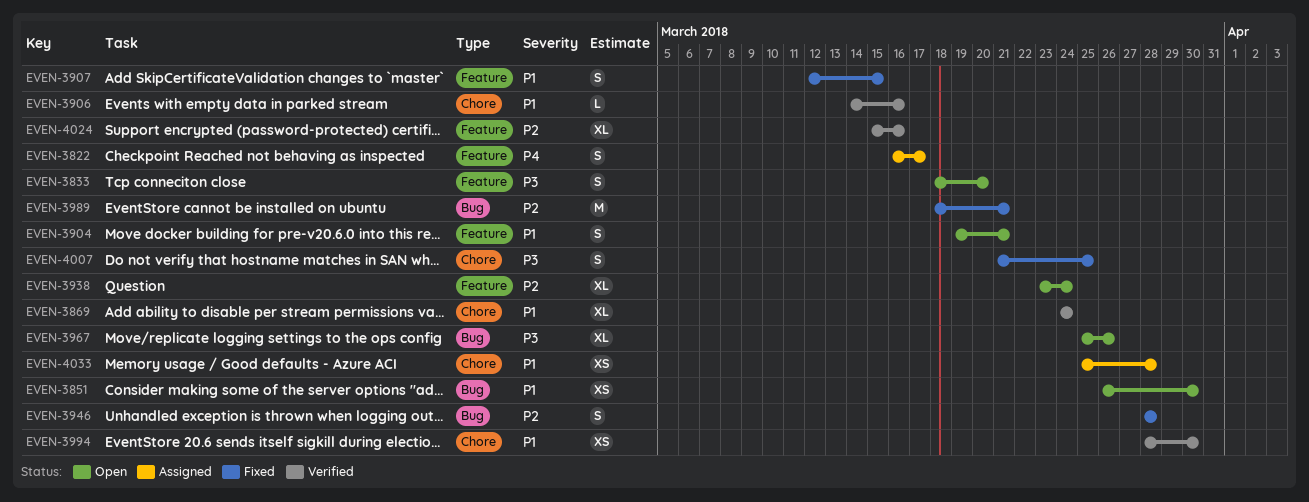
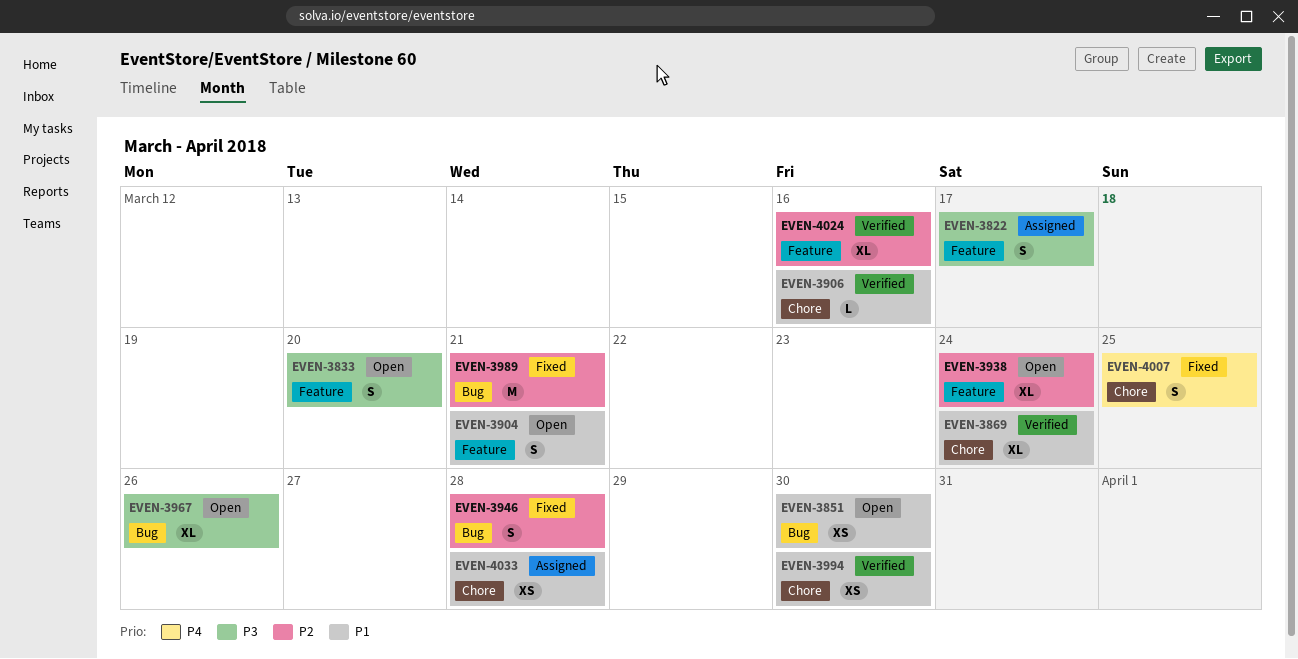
EVEN-3822, priority: P4 -> P3
EVEN-3907: present -> none
EVEN-4007, priority: P3 -> P4

